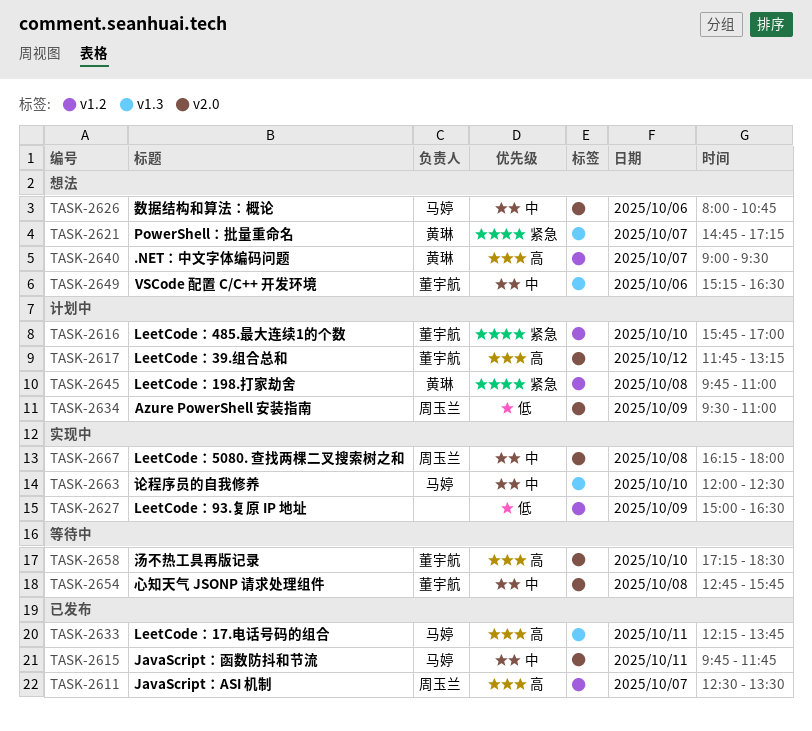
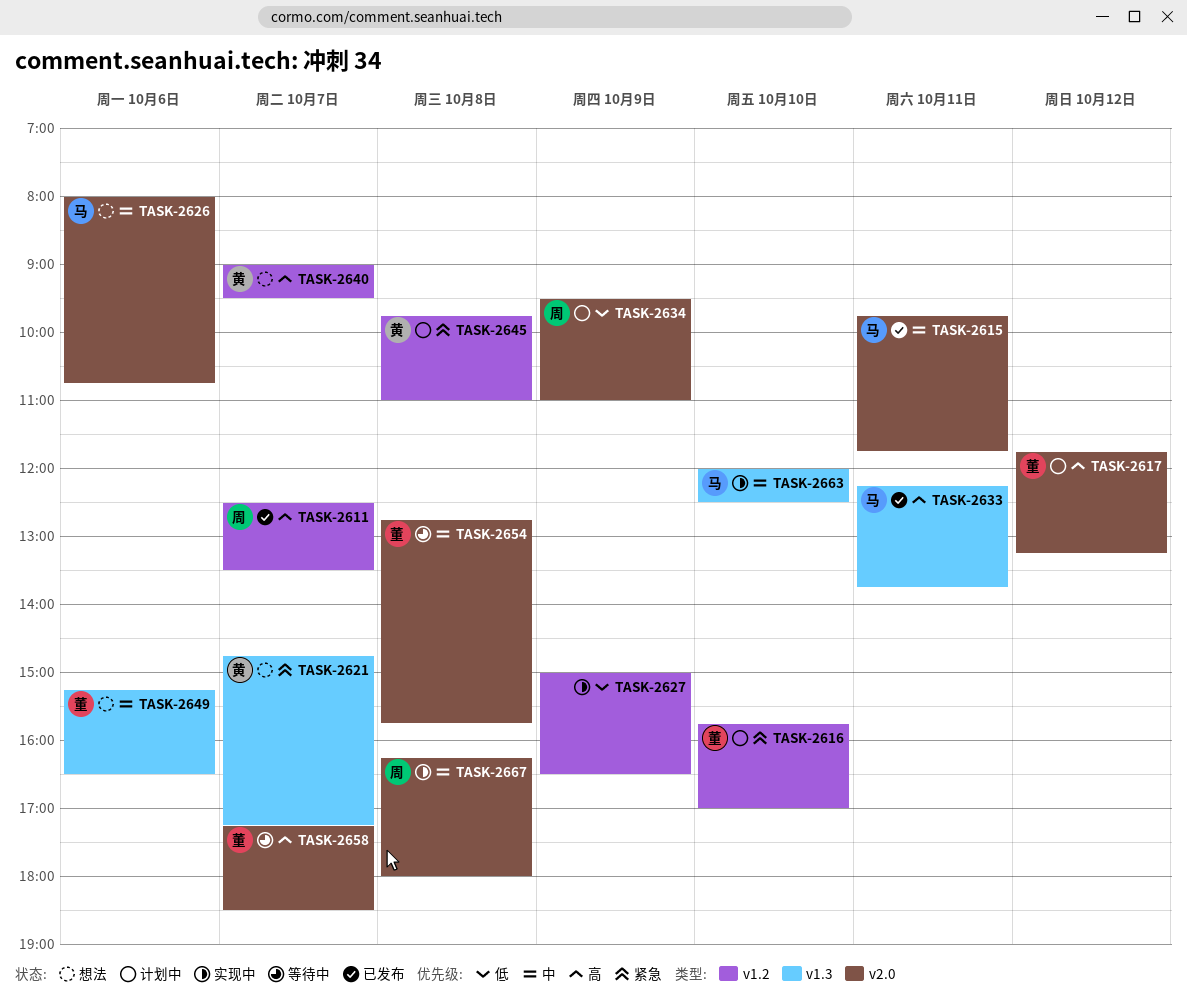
TASK-2658, day: Oct 10 -> Oct 7

